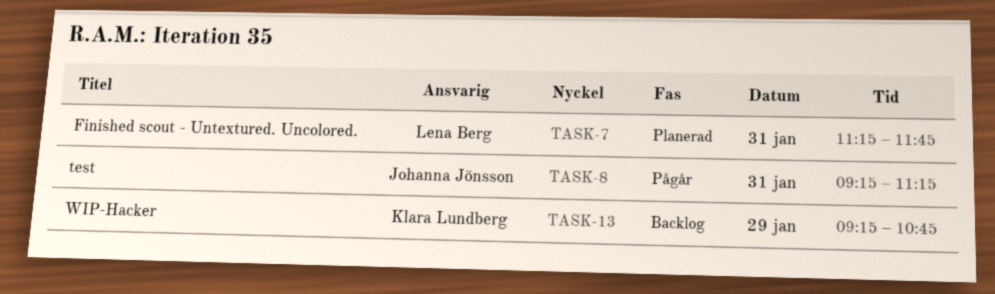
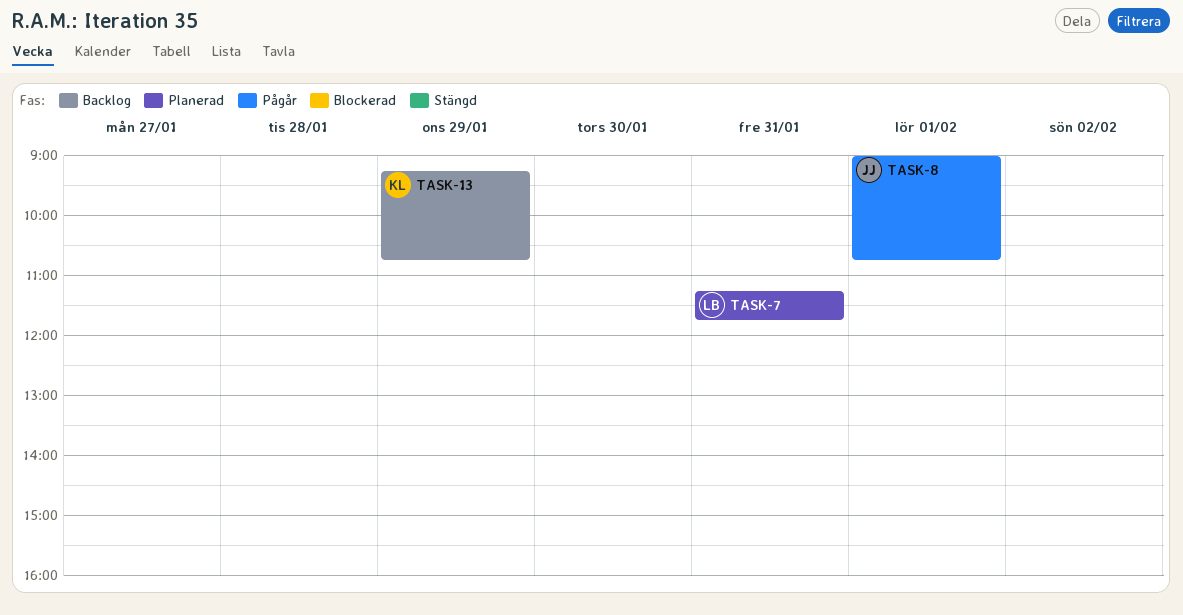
TASK-8, day: Jan 31 -> Feb 1
TASK-8, begins: 09:15 -> 09:00
TASK-8, ends: 11:15 -> 10:45

